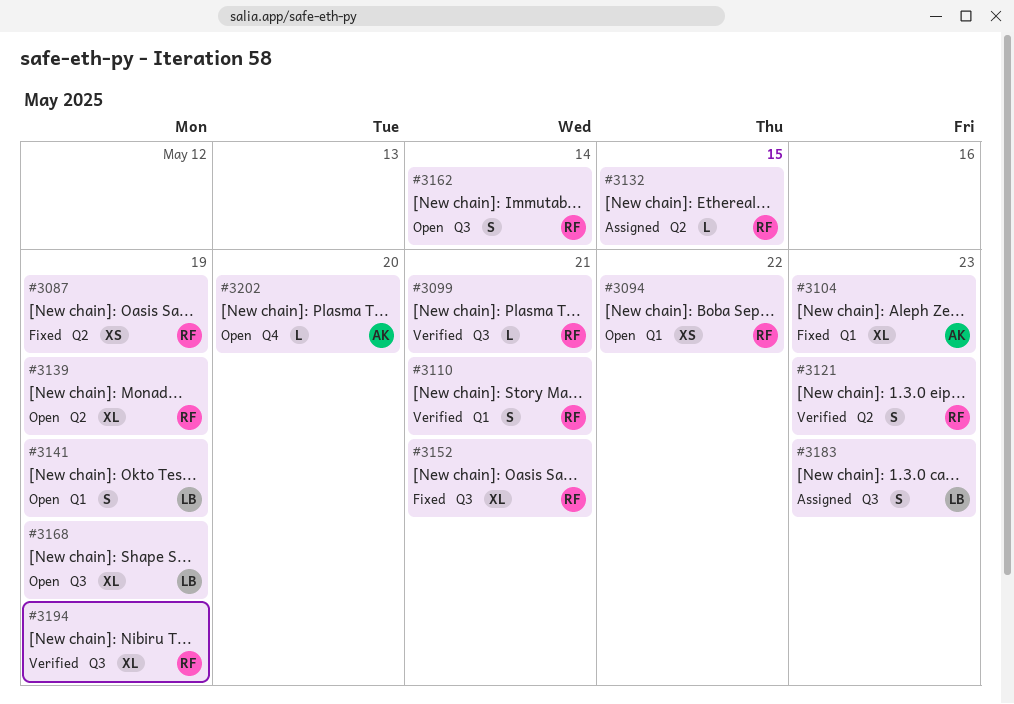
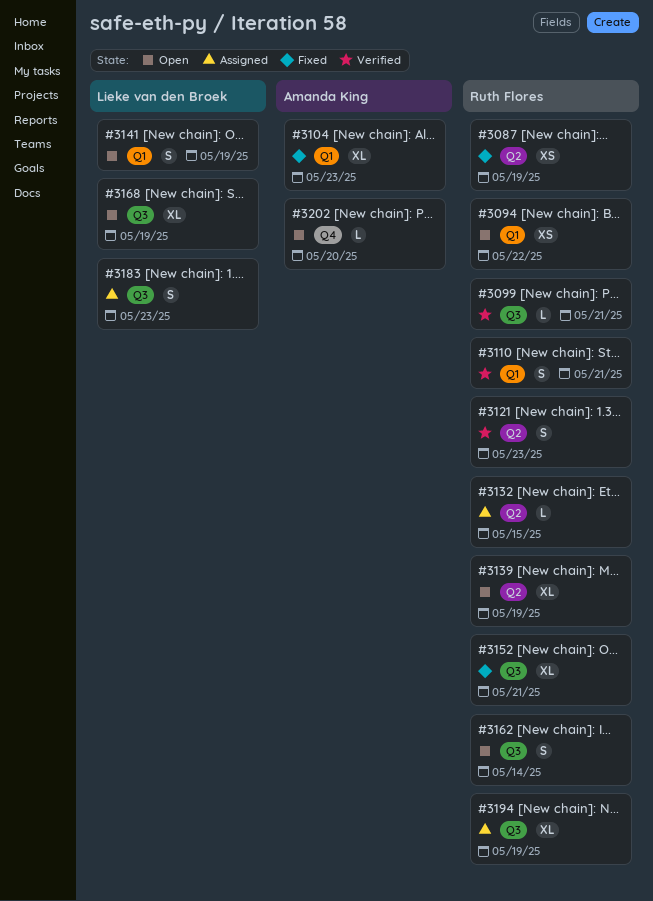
#3194, status: Verified -> Assigned

